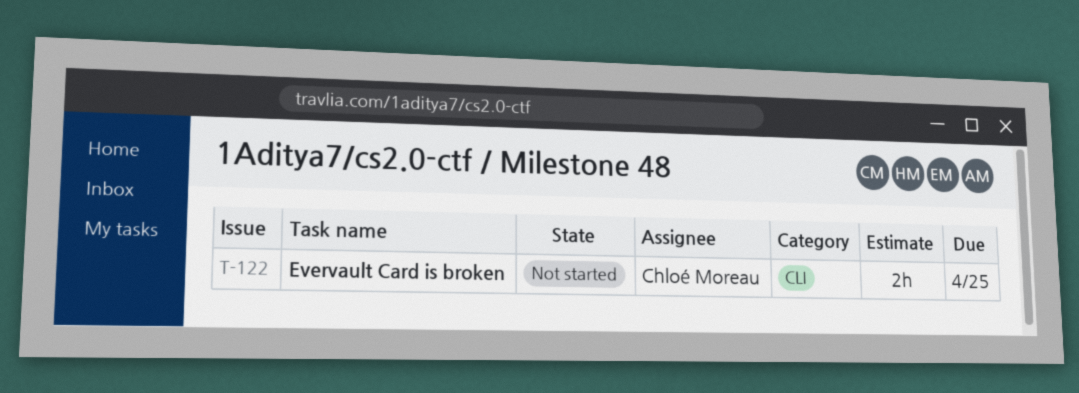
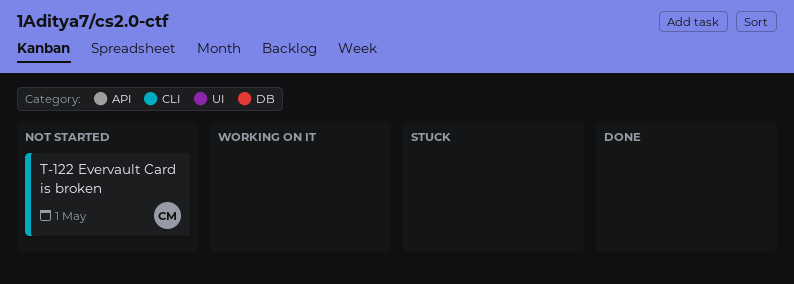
T-122, due: Apr 25 -> May 1

